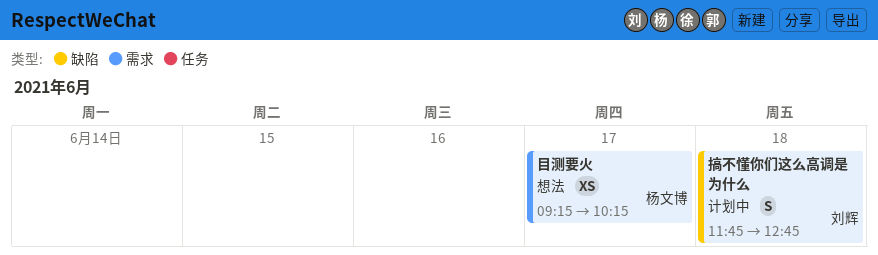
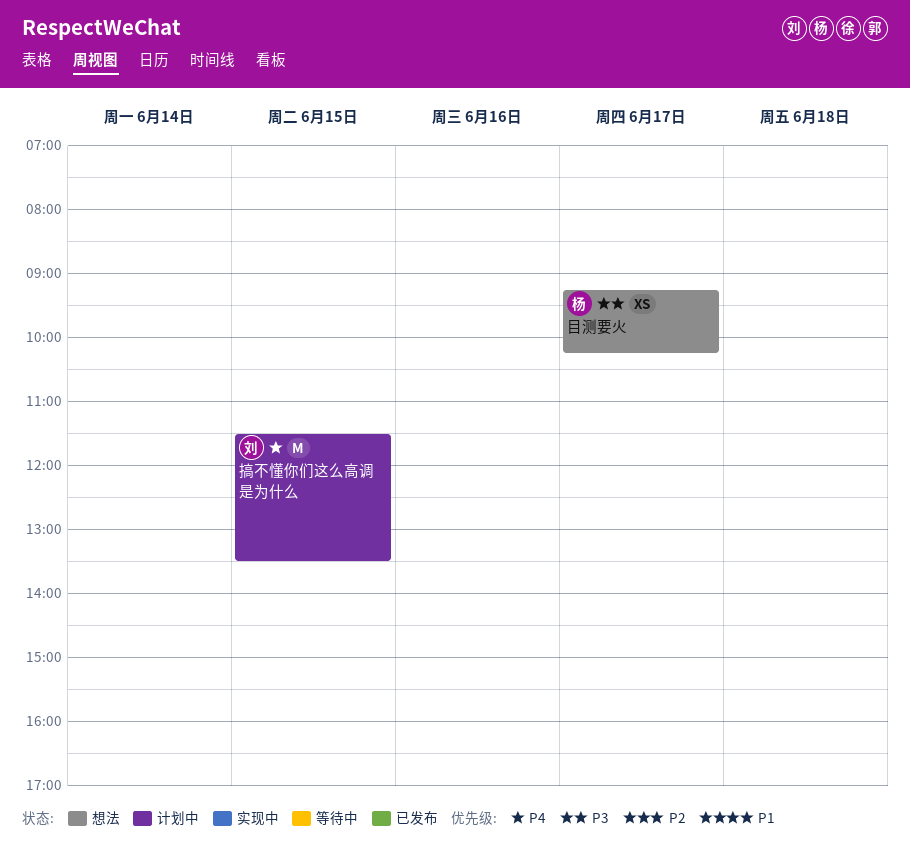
搞不懂你们这么高调是为什么, estimate: S -> M
搞不懂你们这么高调是为什么, day: Jun 18 -> Jun 15
搞不懂你们这么高调是为什么, begins: 11:45 -> 11:30
搞不懂你们这么高调是为什么, ends: 12:45 -> 13:30

